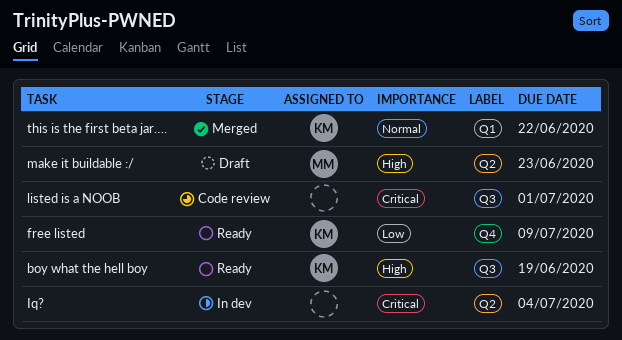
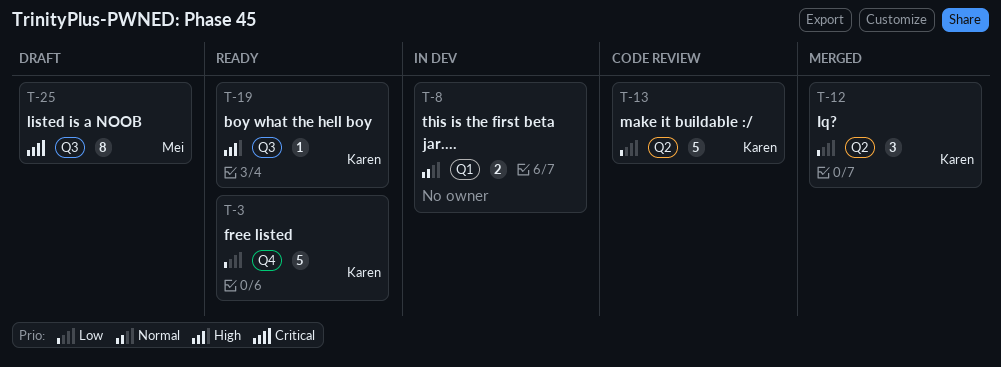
Iq?, status: In dev -> Merged
Iq?, owner: none -> Karen
Iq?, priority: Critical -> Low
listed is a NOOB, status: Code review -> Draft
listed is a NOOB, owner: none -> Mei
make it buildable :/, status: Draft -> Code review
make it buildable :/, owner: Mei -> Karen
make it buildable :/, priority: High -> Low
this is the first beta jar…., status: Merged -> In dev
this is the first beta jar…., owner: Karen -> none

